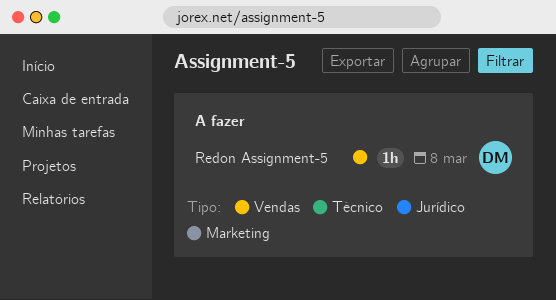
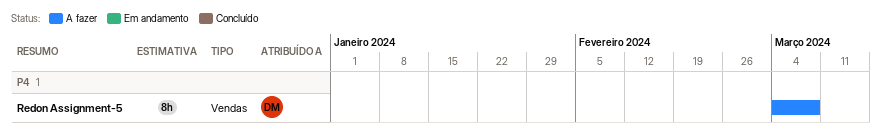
Redon Assignment-5, estimate: 1h -> 8h

